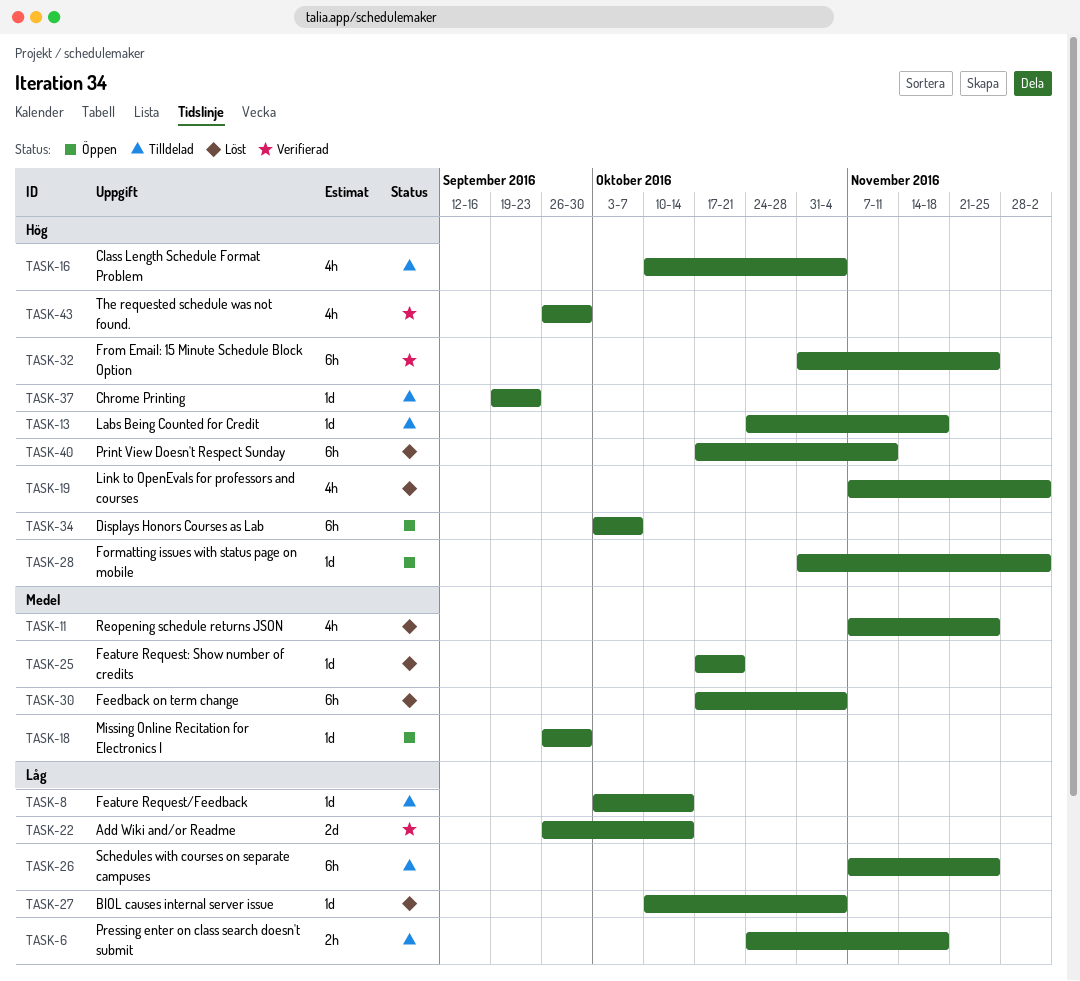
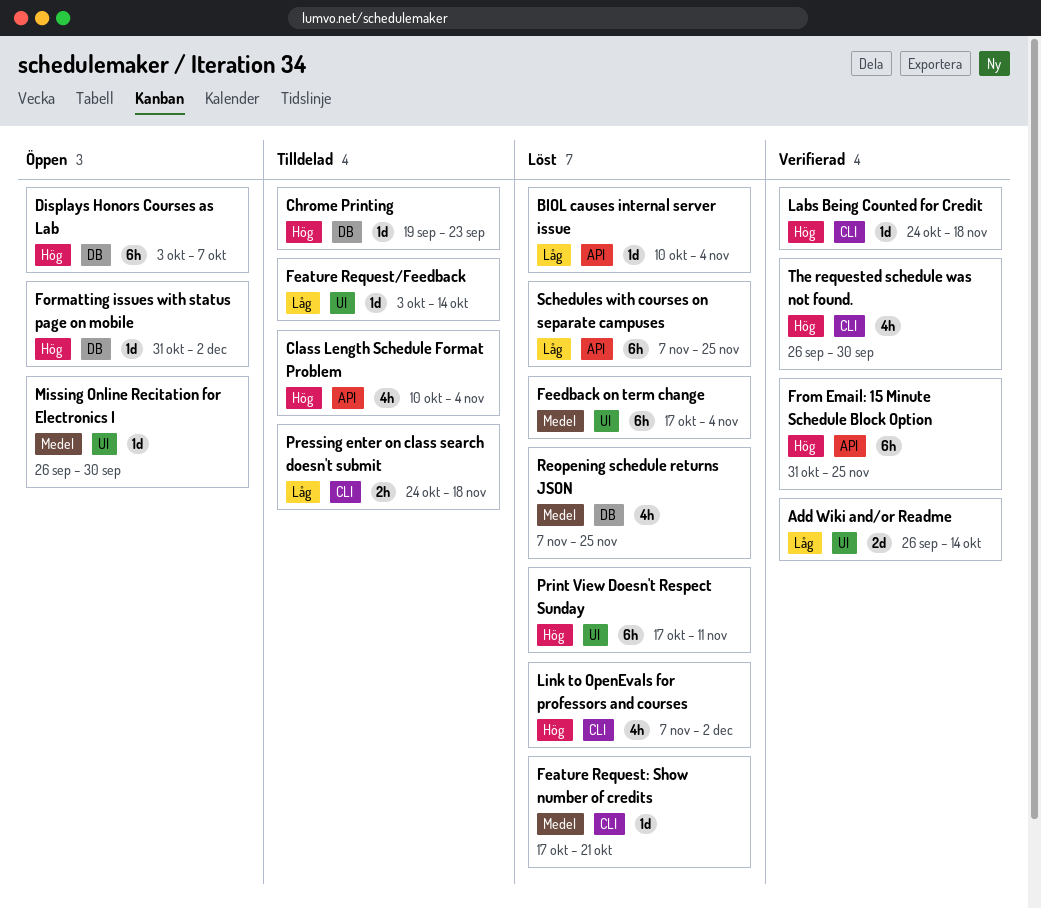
Labs Being Counted for Credit, status: Tilldelad -> Verifierad
Schedules with courses on separate campuses, status: Tilldelad -> Löst

